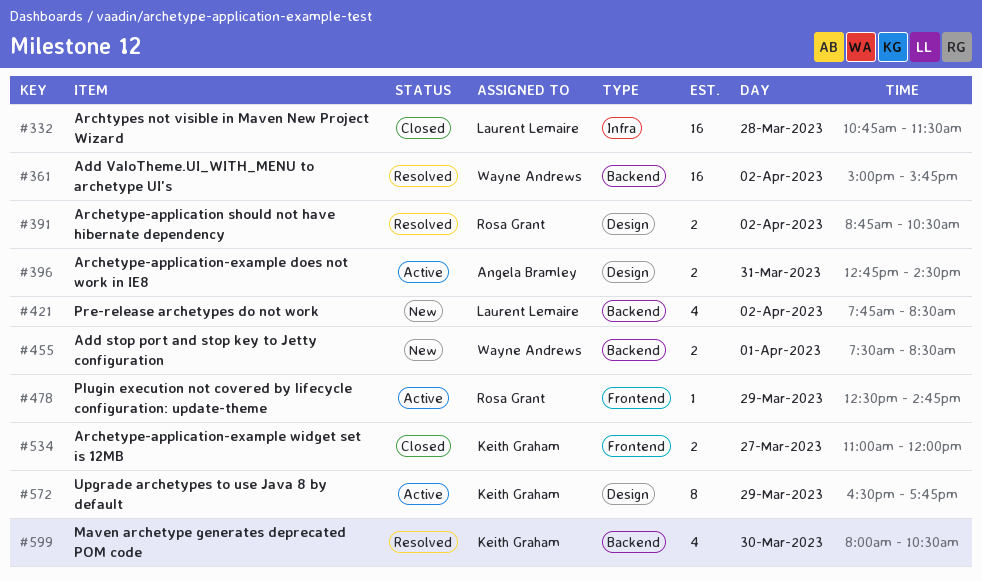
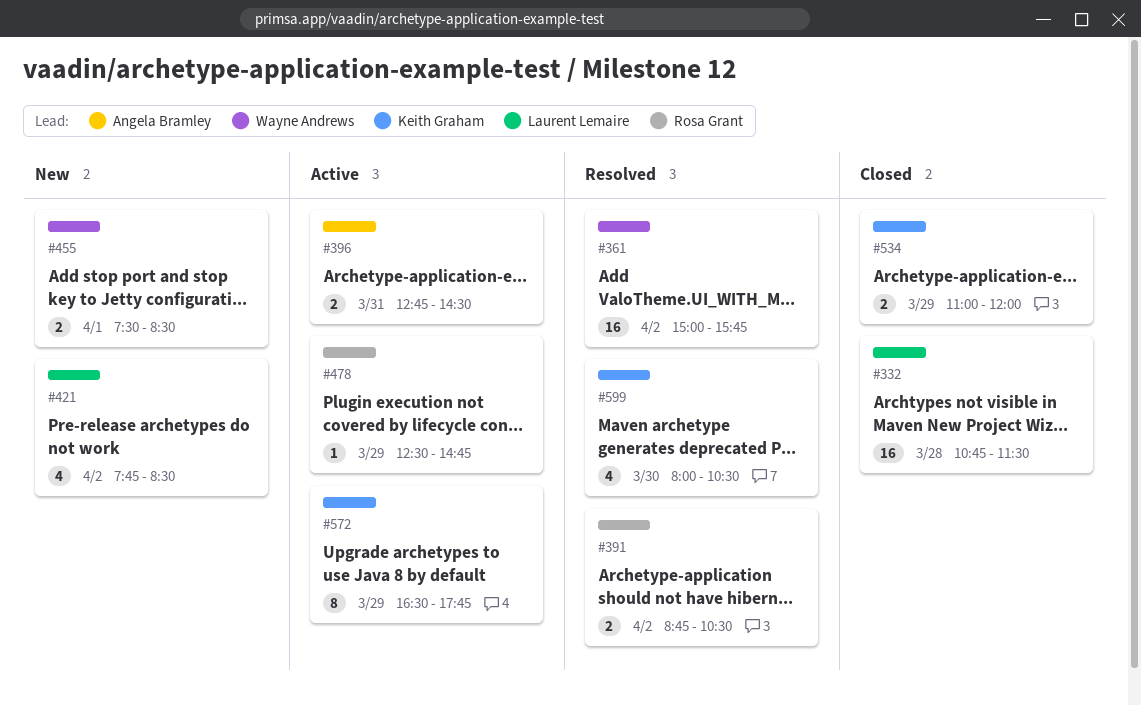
#534, day: Mar 27 -> Mar 29

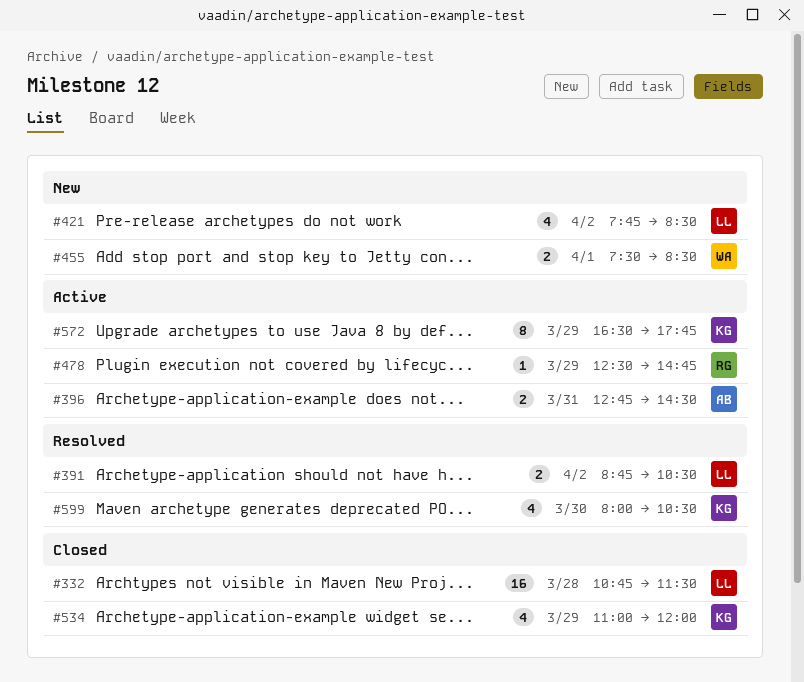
#361: present -> none
#391, owner: Rosa Grant -> Laurent Lemaire
#534, estimate: 2 -> 4

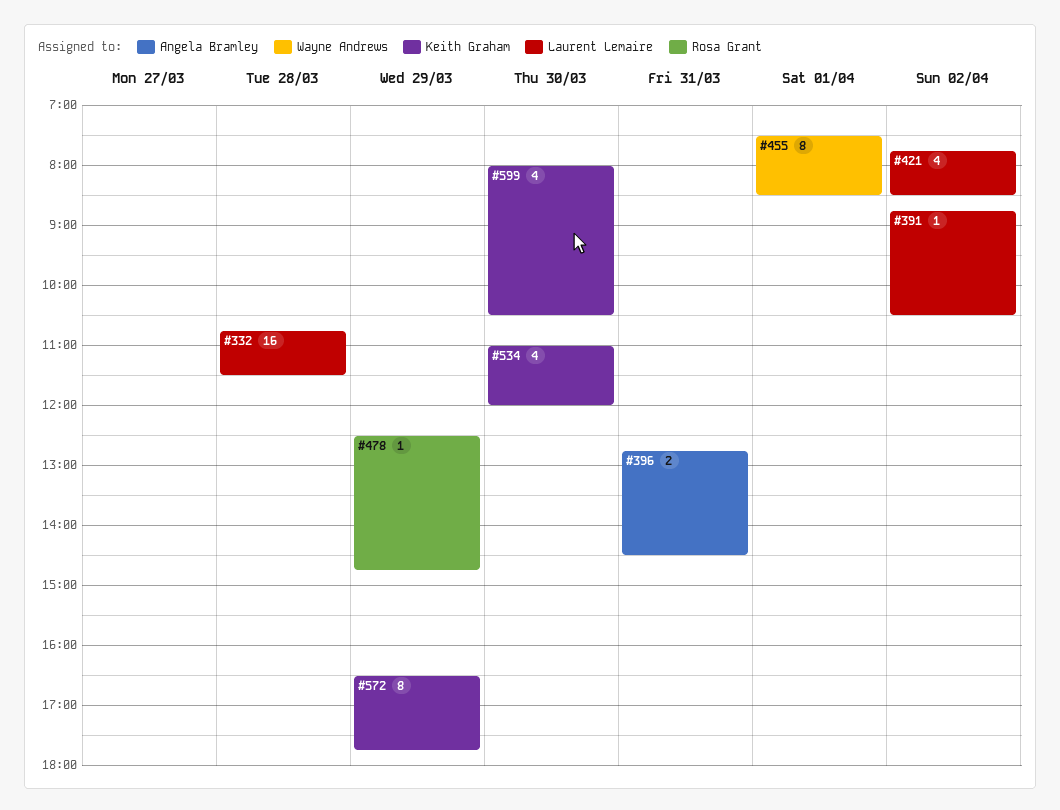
#391, estimate: 2 -> 1
#455, estimate: 2 -> 8
#534, day: Mar 29 -> Mar 30

